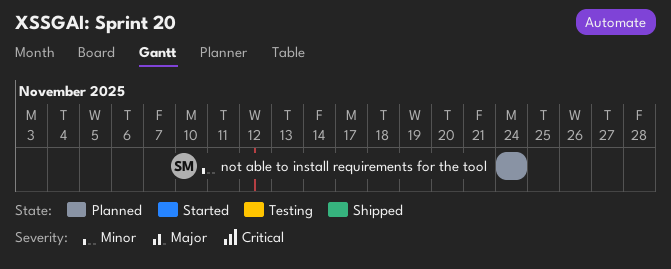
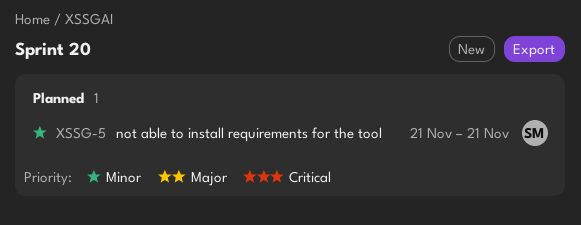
not able to install requirements for the tool, start: Nov 24 -> Nov 21
not able to install requirements for the tool, due: Nov 24 -> Nov 21

